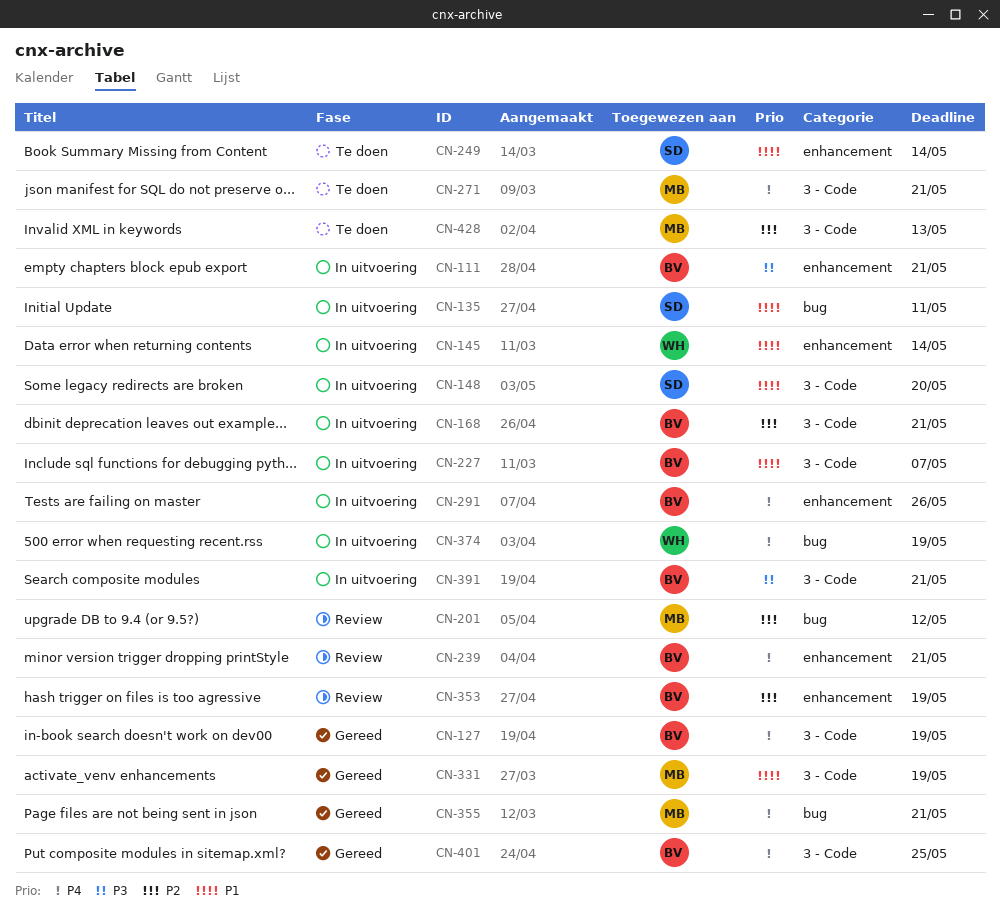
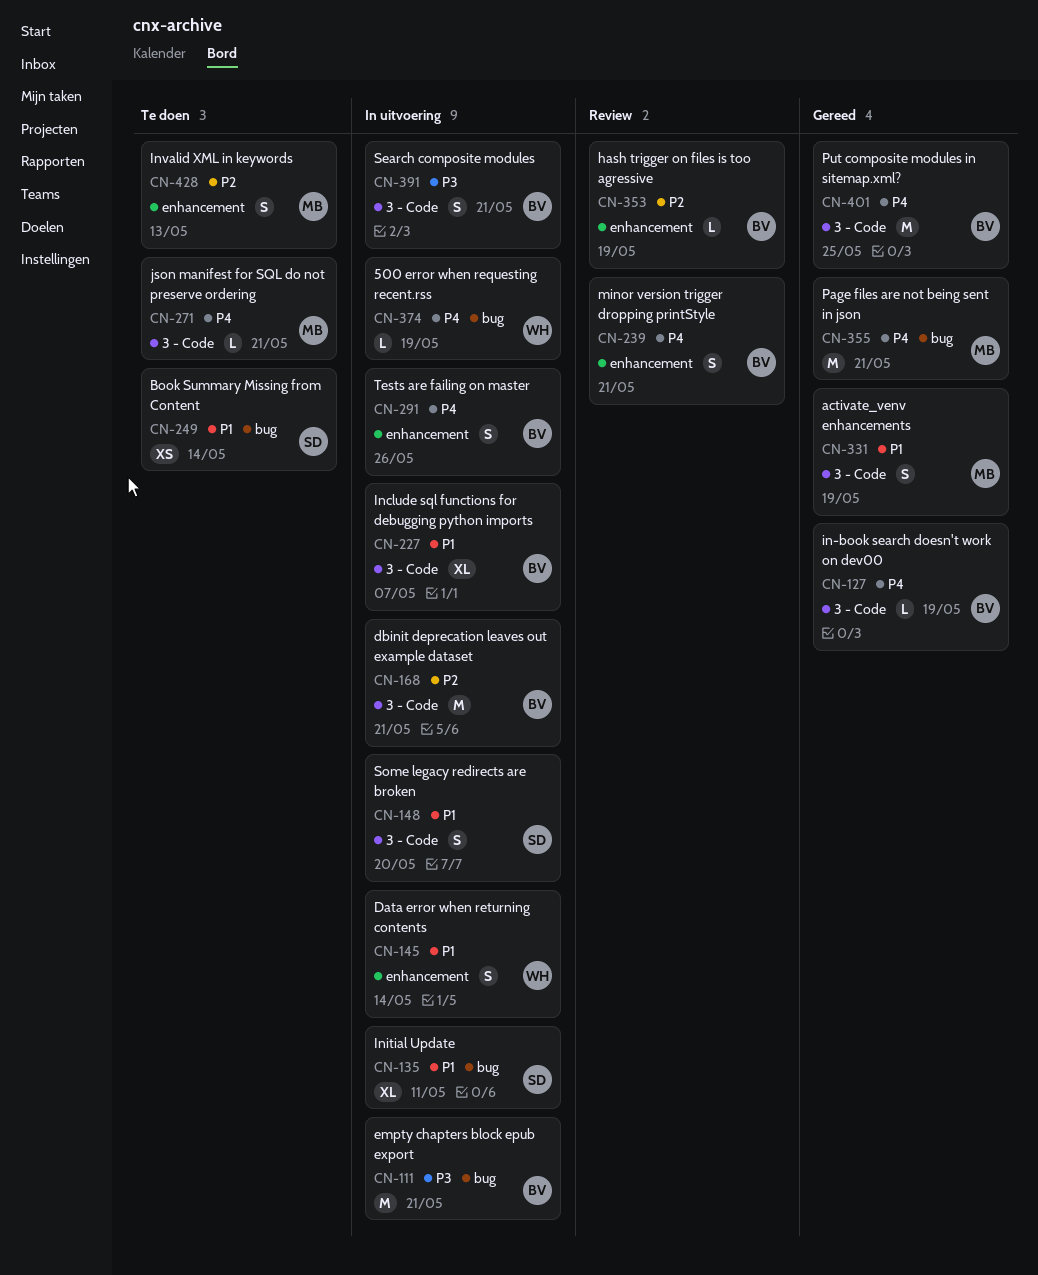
CN-111, label: enhancement -> bug
CN-201: present -> none
CN-249, label: enhancement -> bug
CN-428, label: 3 - Code -> enhancement

